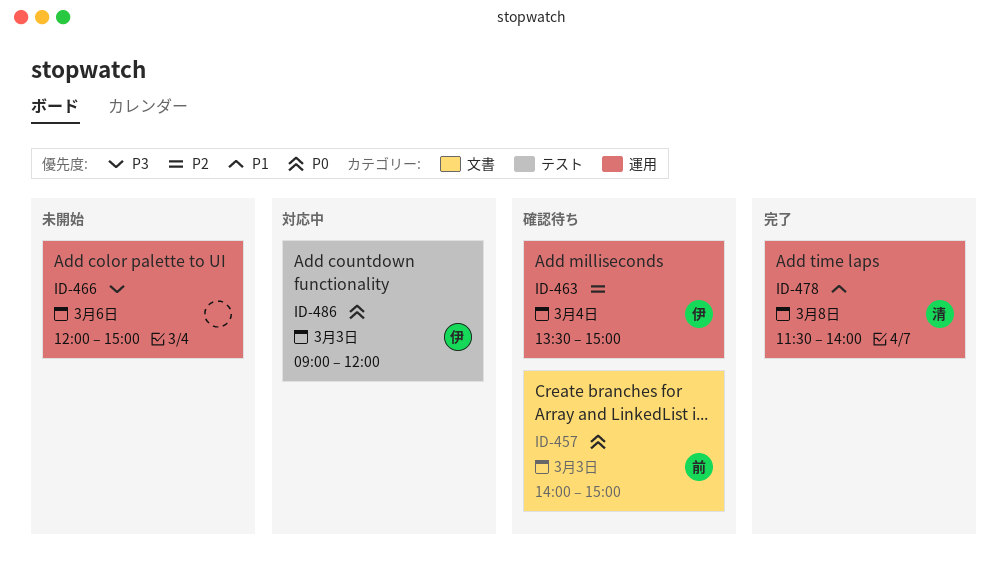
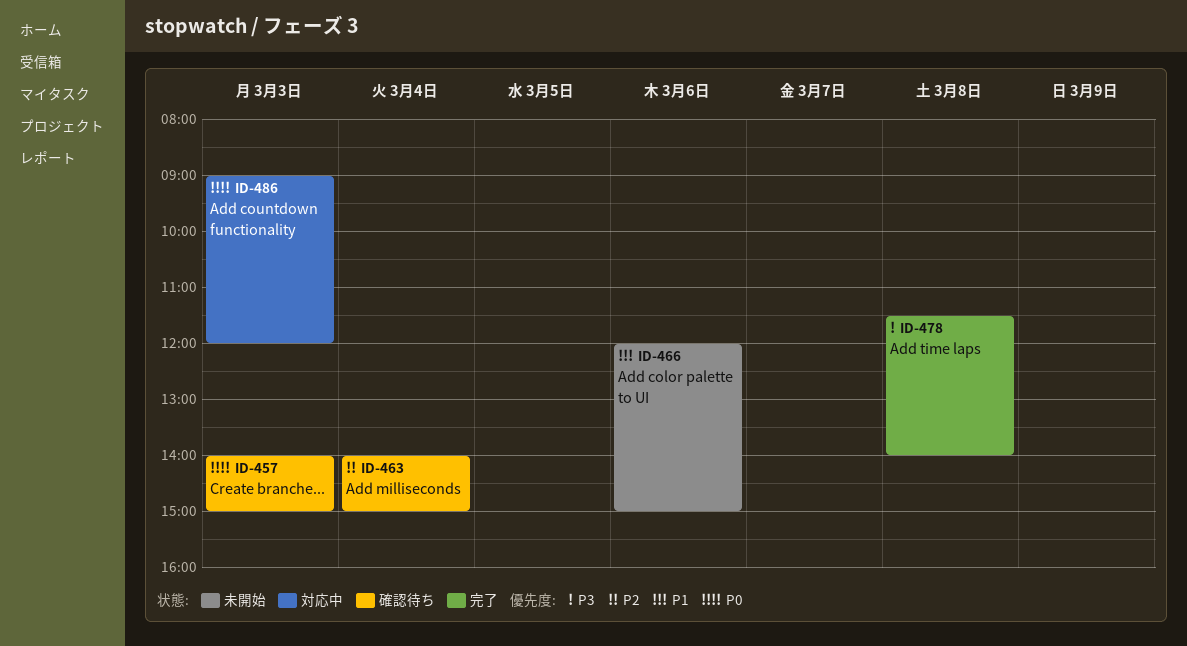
ID-463, begins: 13:30 -> 14:00
ID-466, priority: P3 -> P1
ID-478, priority: P1 -> P3

